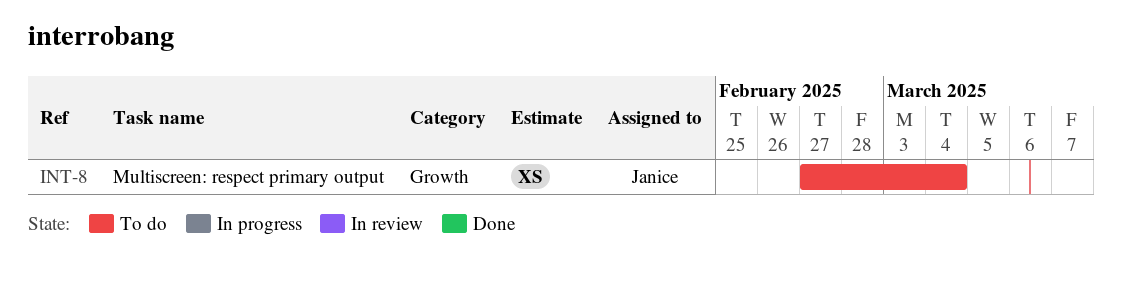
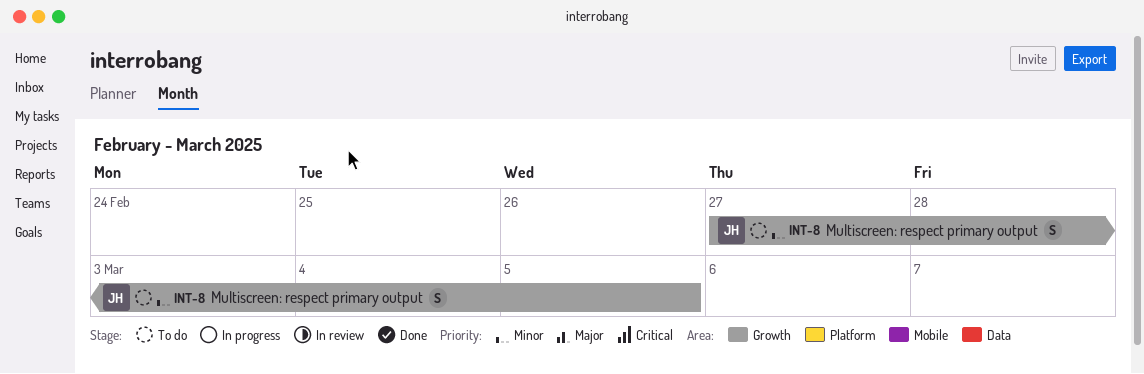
INT-8, estimate: XS -> S
INT-8, due: Mar 4 -> Mar 5

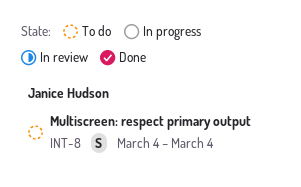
INT-8, start: Feb 27 -> Mar 4
INT-8, due: Mar 5 -> Mar 4

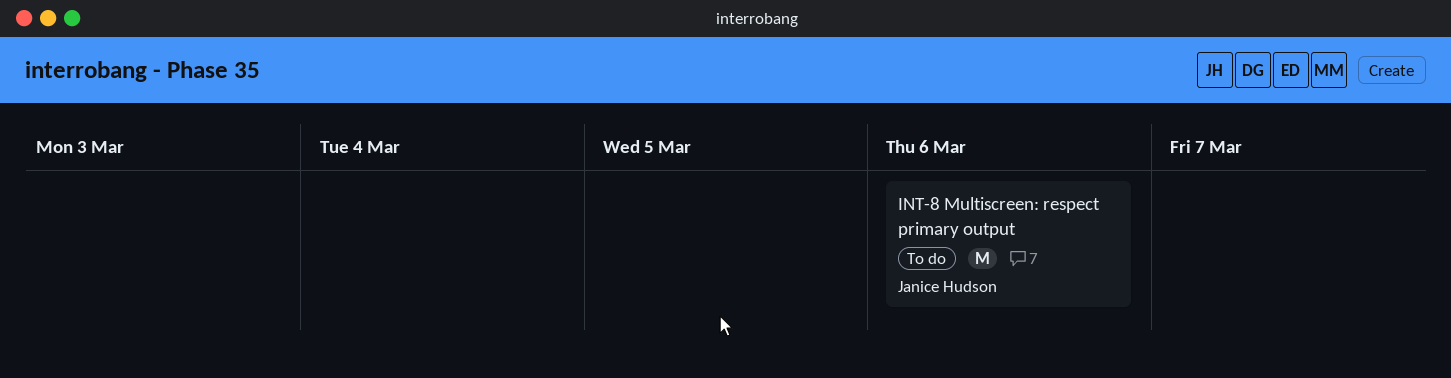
INT-8, estimate: S -> M
INT-8, due: Mar 4 -> Mar 6

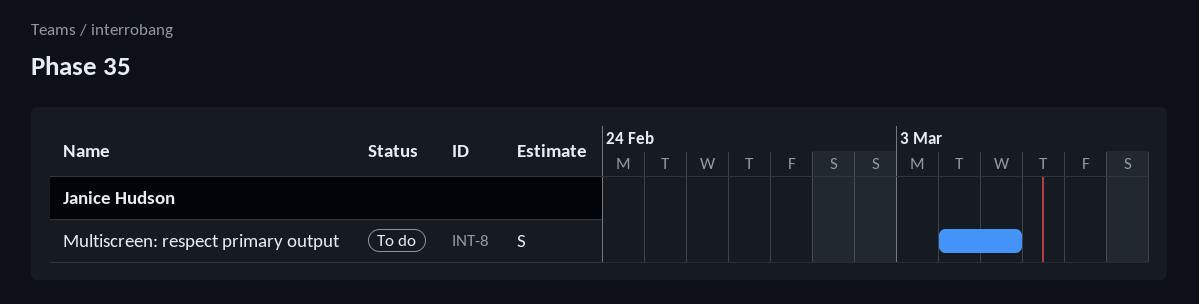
INT-8, estimate: M -> S
INT-8, due: Mar 6 -> Mar 5

